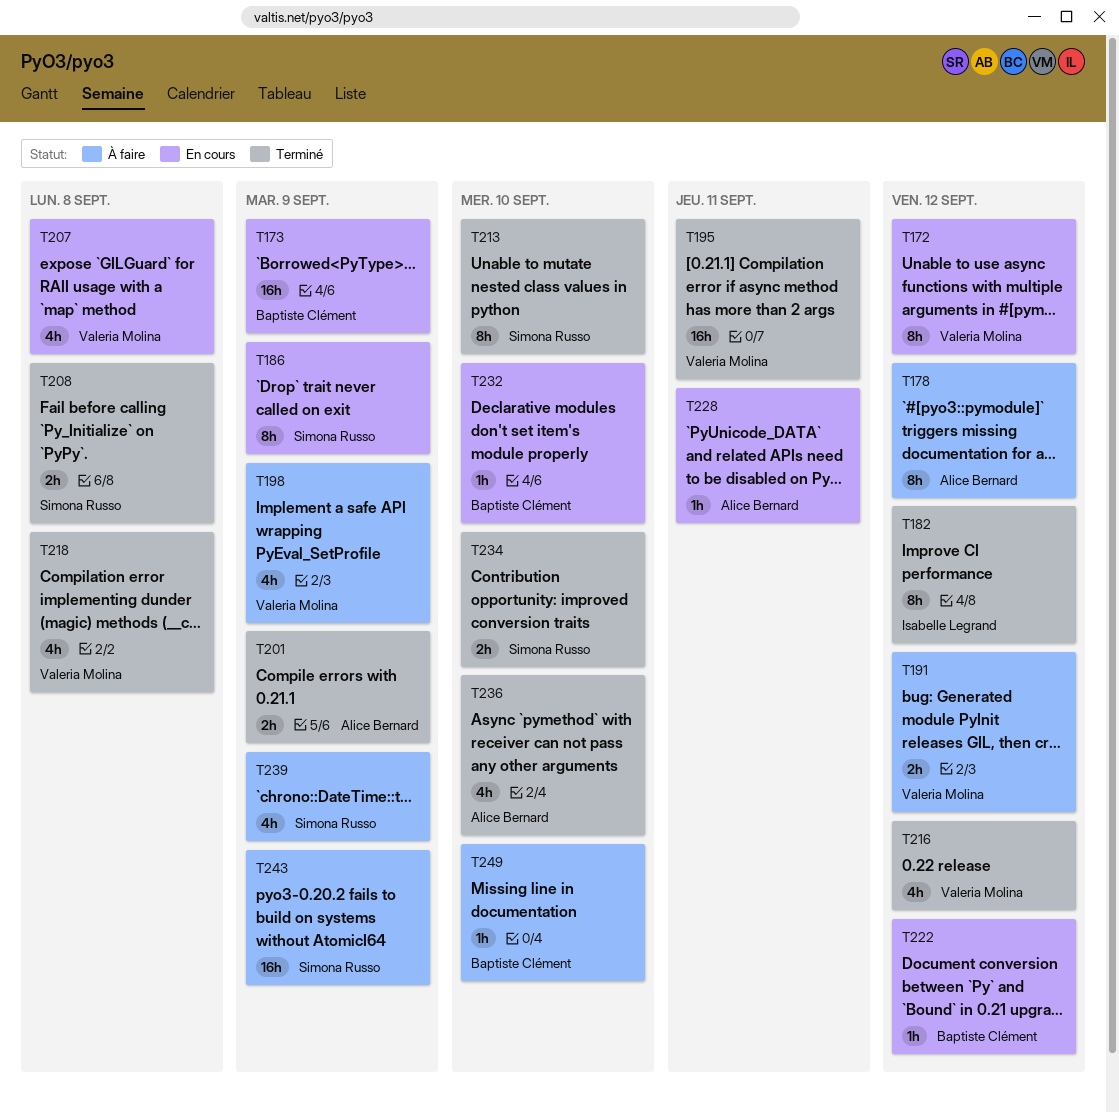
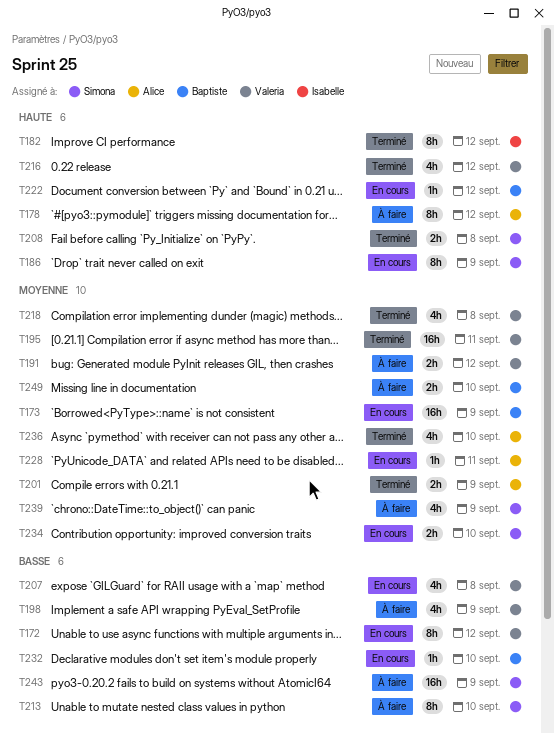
T213, status: Terminé -> À faire
T234, status: Terminé -> En cours
T249, estimate: 1h -> 2h

